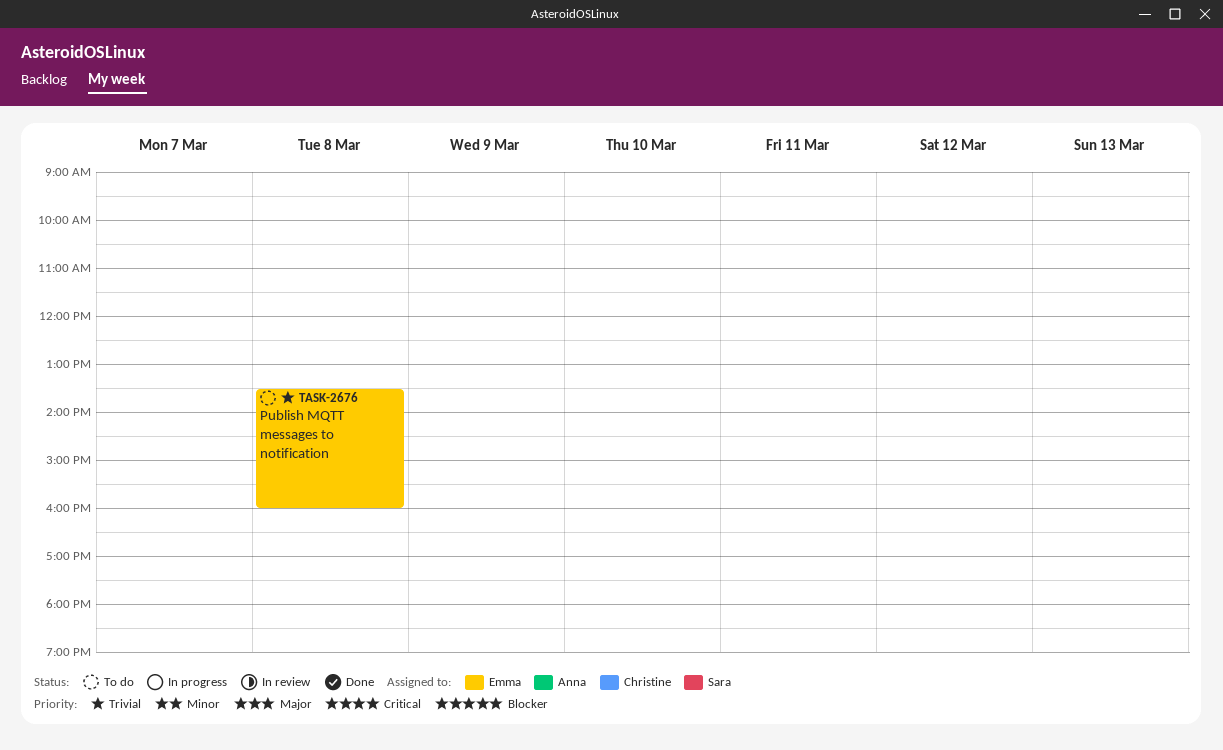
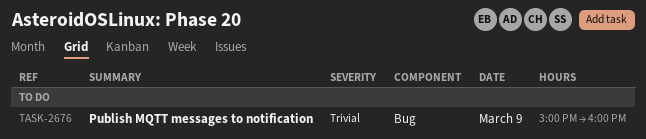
TASK-2676, day: Mar 8 -> Mar 9
TASK-2676, begins: 13:30 -> 15:00

